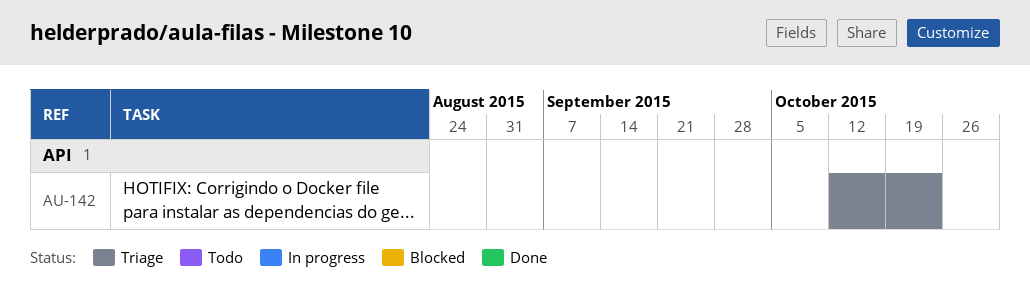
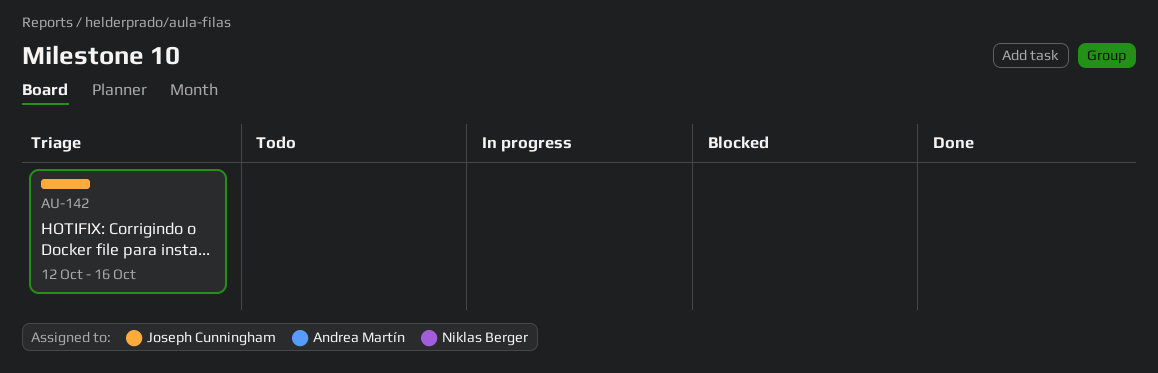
AU-142, due: Oct 23 -> Oct 16

